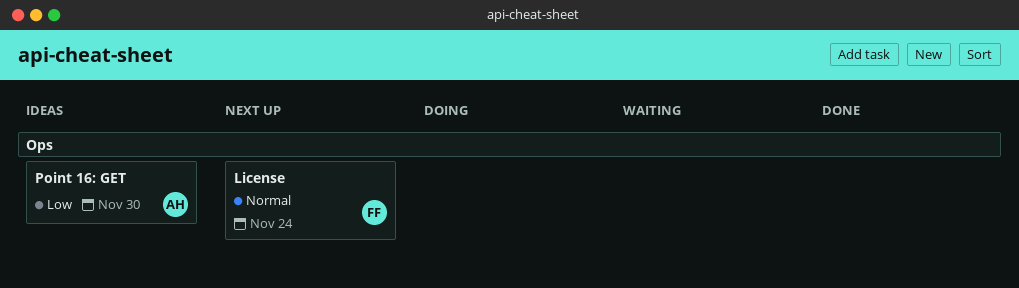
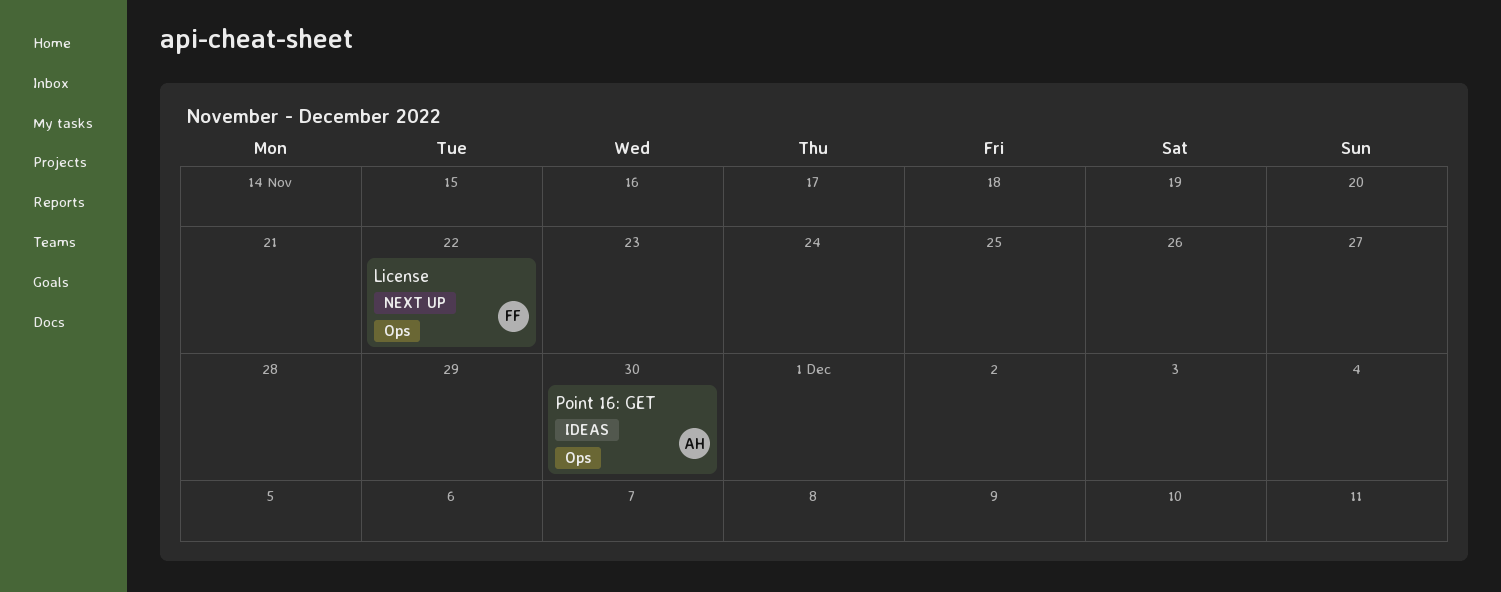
License, due: Nov 24 -> Nov 22

